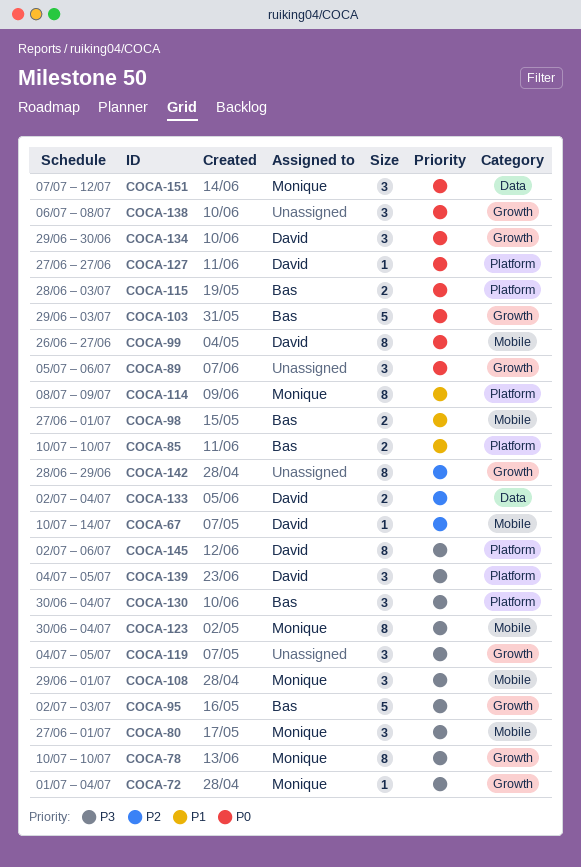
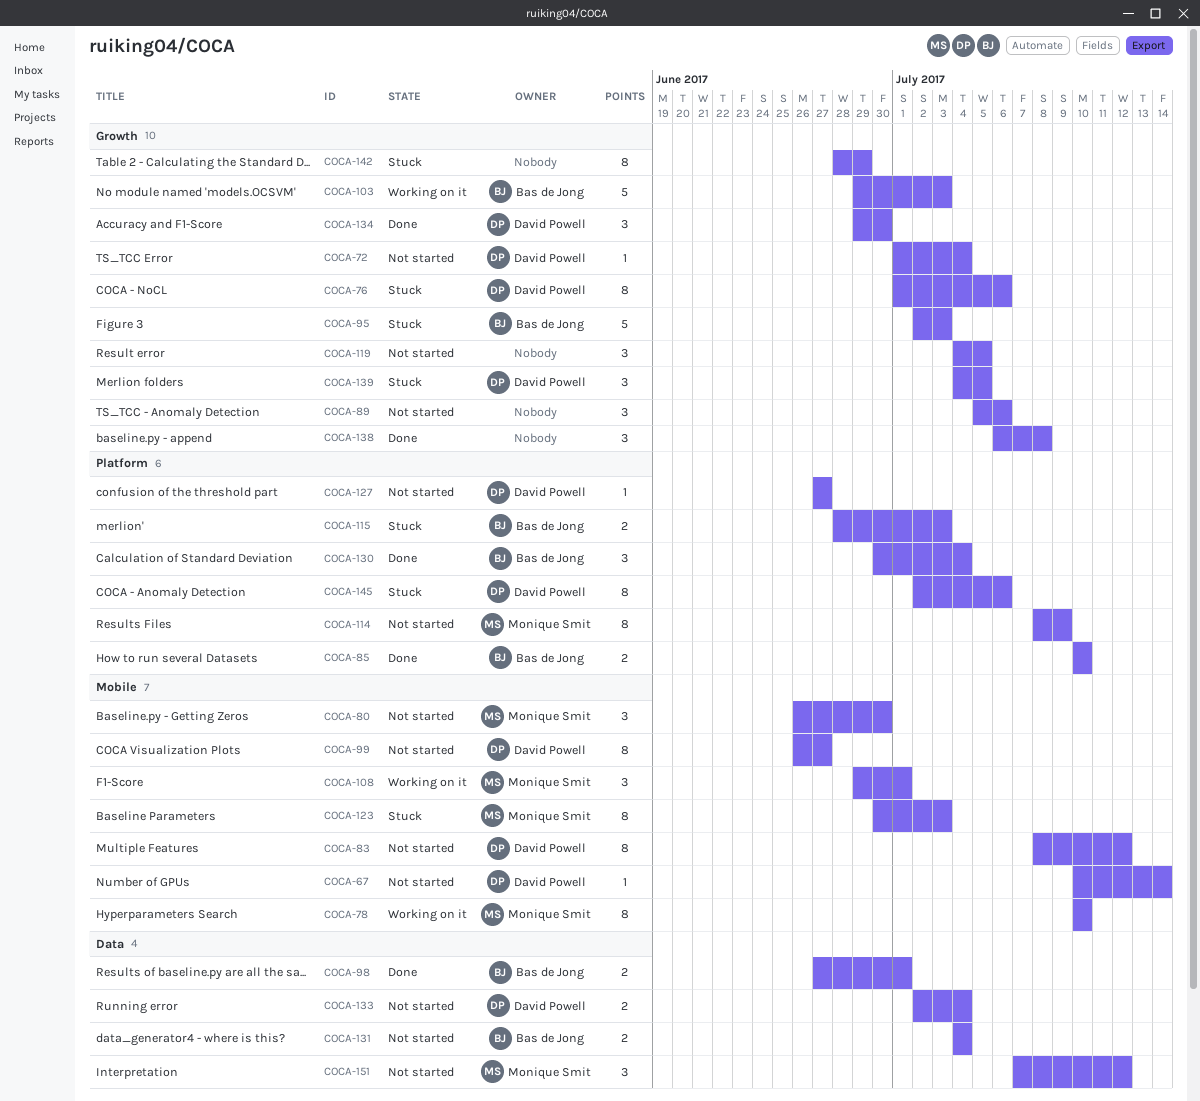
COCA-72, owner: Monique Smit -> David Powell
COCA-76: none -> present
COCA-78, label: Growth -> Mobile
COCA-80, start: Jun 27 -> Jun 26
COCA-80, due: Jul 1 -> Jun 30
COCA-83: none -> present
COCA-98, label: Mobile -> Data
COCA-123, due: Jul 4 -> Jul 3
COCA-131: none -> present
COCA-139, label: Platform -> Growth

